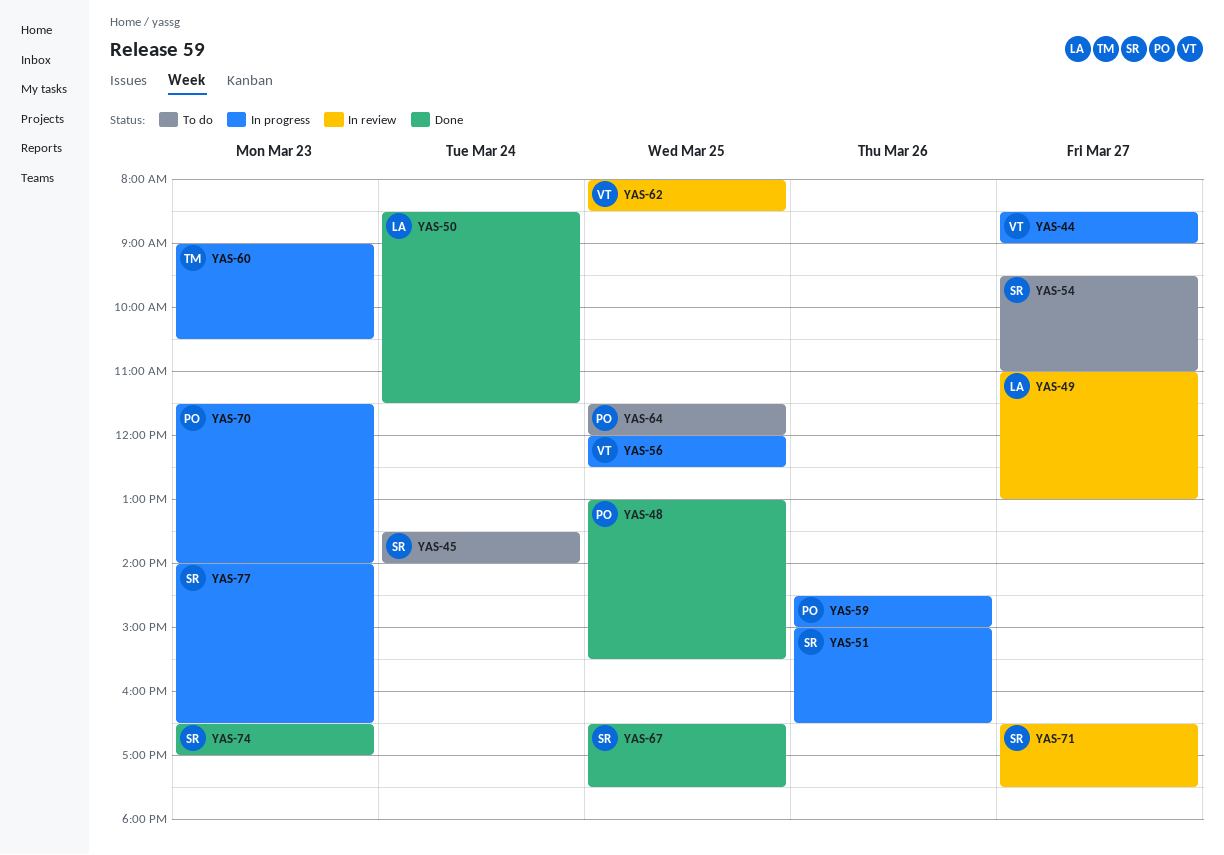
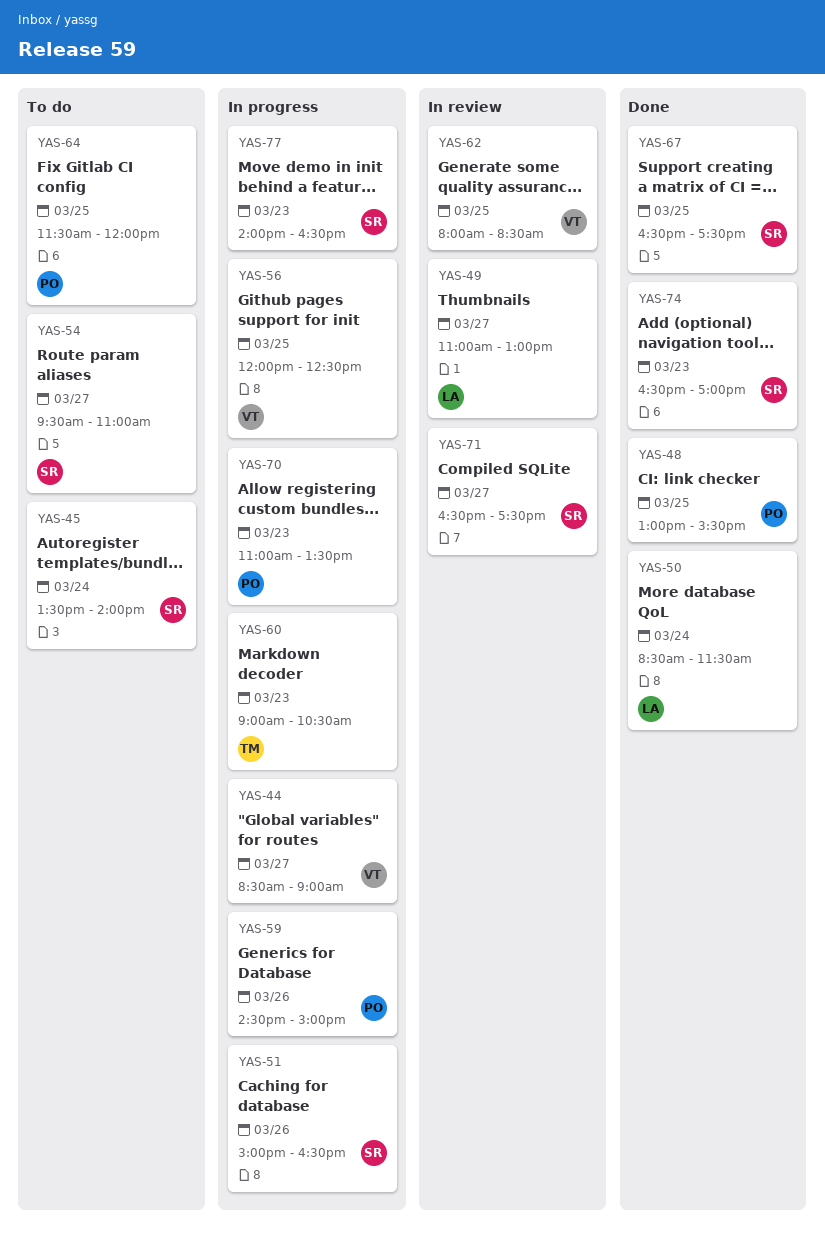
YAS-70, begins: 11:30 -> 11:00
YAS-70, ends: 14:00 -> 13:30

